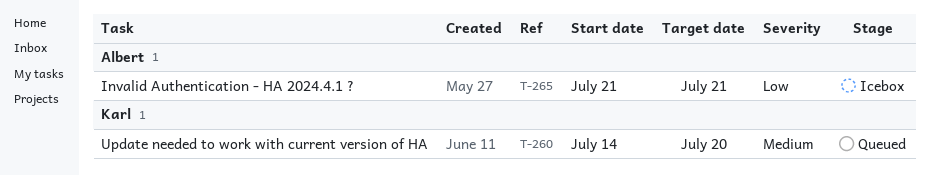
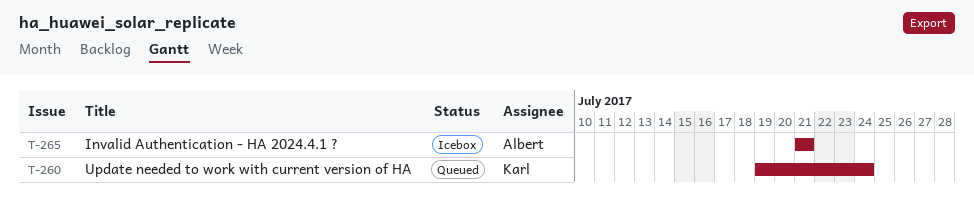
T-260, start: Jul 14 -> Jul 19
T-260, due: Jul 20 -> Jul 24

